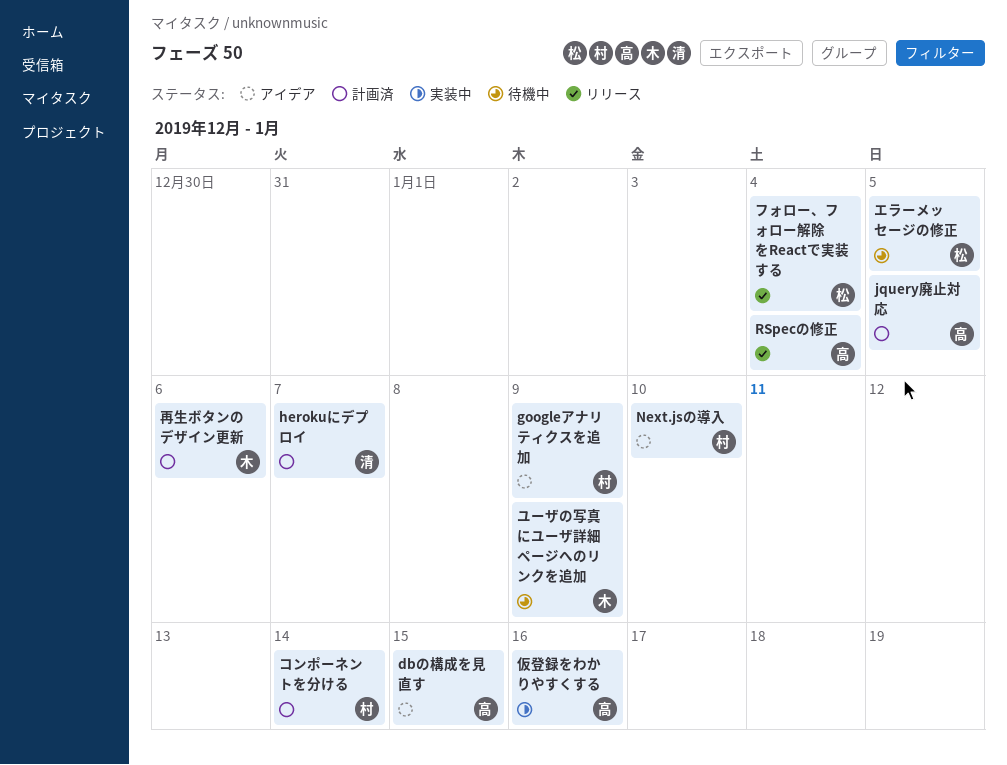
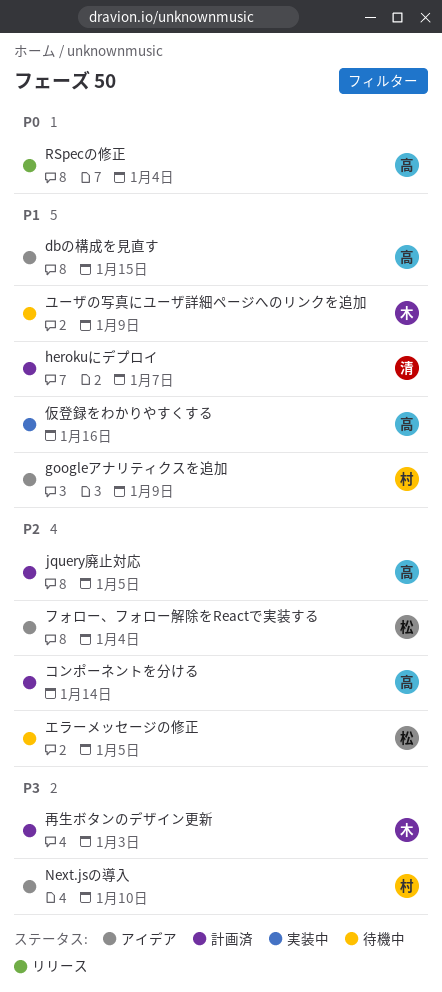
コンポーネントを分ける, owner: 村 -> 高
フォロー、フォロー解除をReactで実装する, status: リリース -> アイデア
再生ボタンのデザイン更新, due: Jan 6 -> Jan 3

